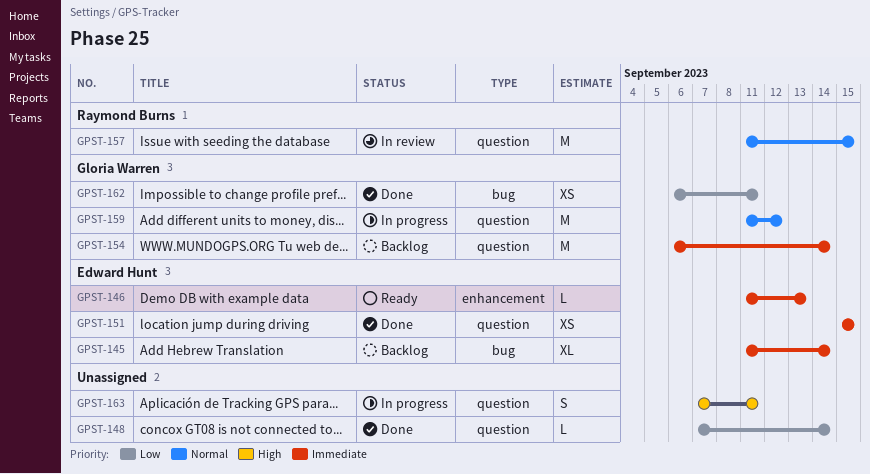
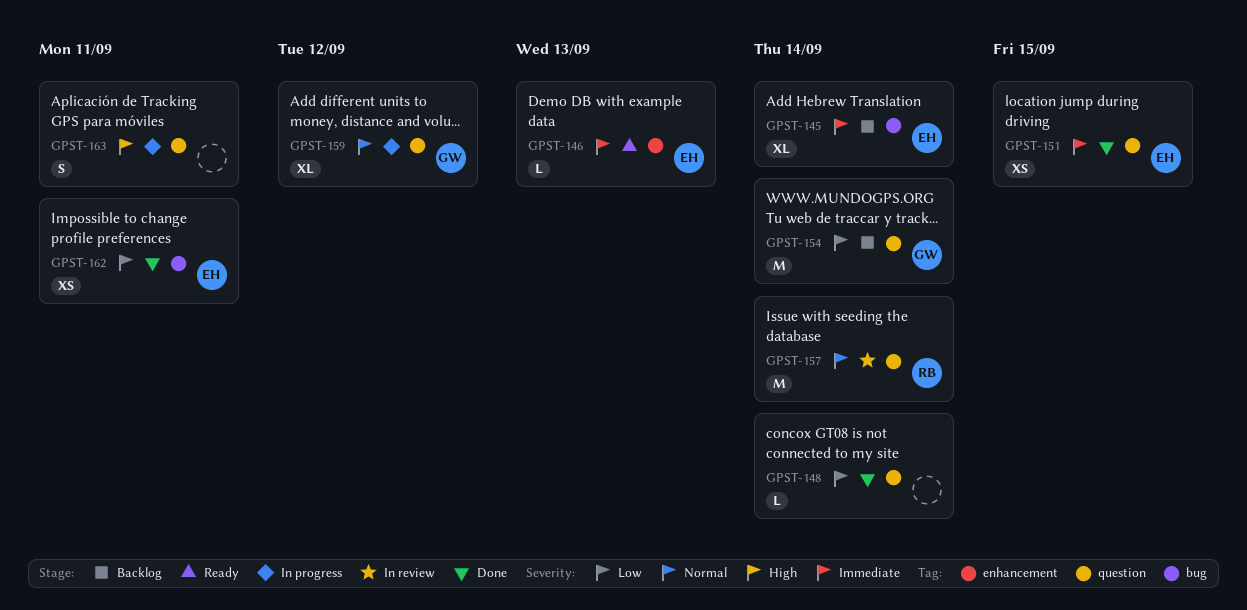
GPST-154, priority: Immediate -> Low
GPST-157, due: Sep 15 -> Sep 14
GPST-159, estimate: M -> XL
GPST-162, owner: Gloria Warren -> Edward Hunt

